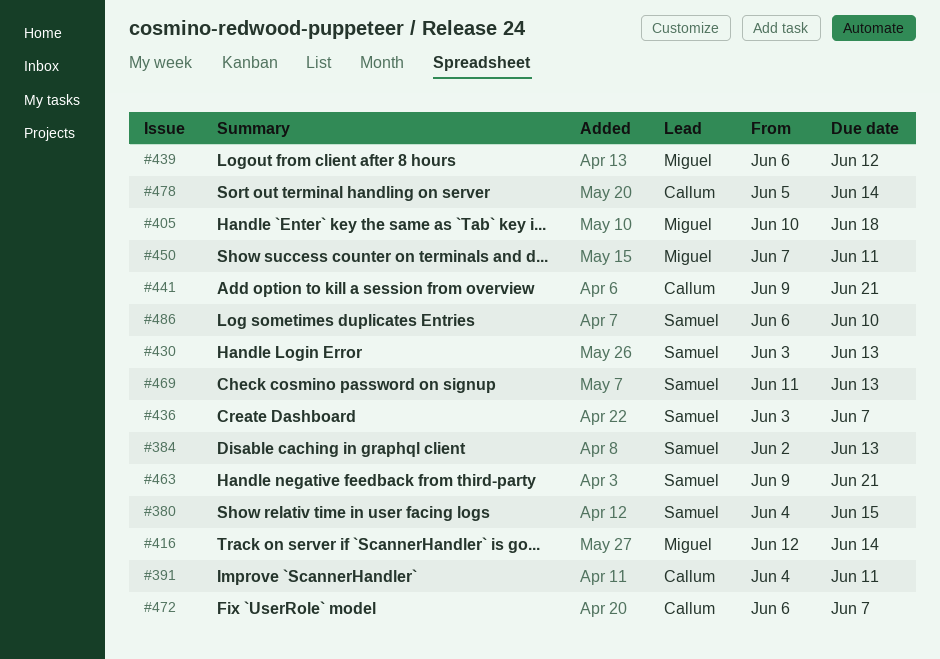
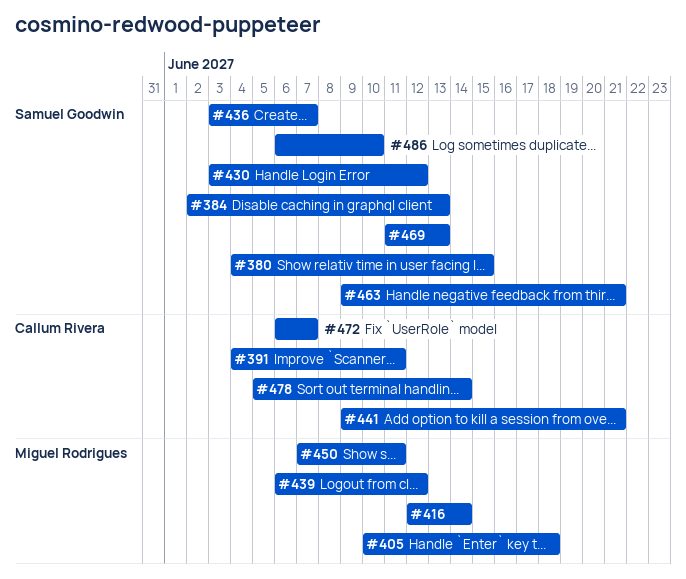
#430, due: Jun 13 -> Jun 12

